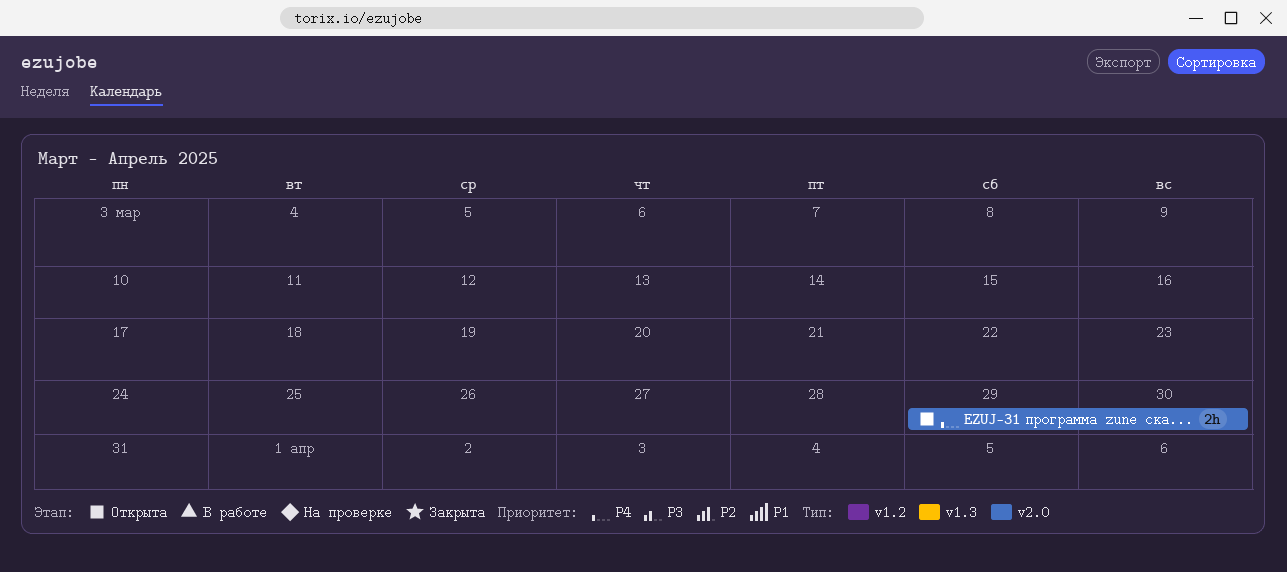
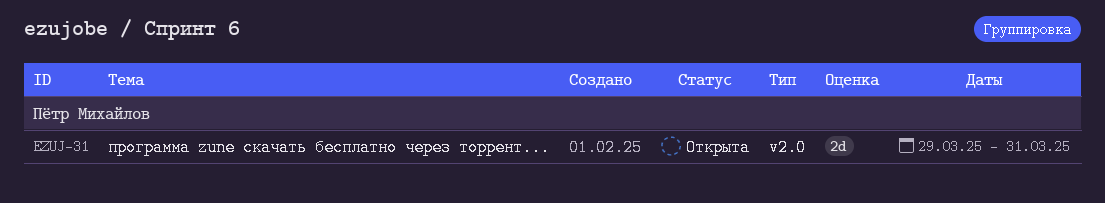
EZUJ-31, estimate: 2h -> 2d
EZUJ-31, due: Mar 30 -> Mar 31

